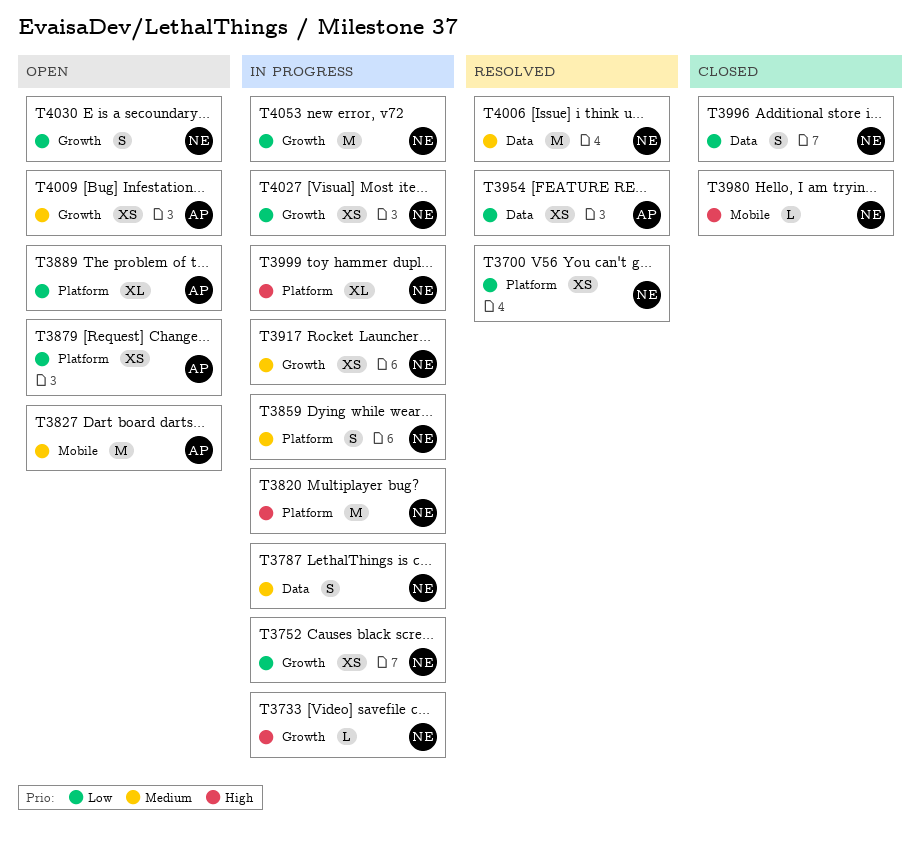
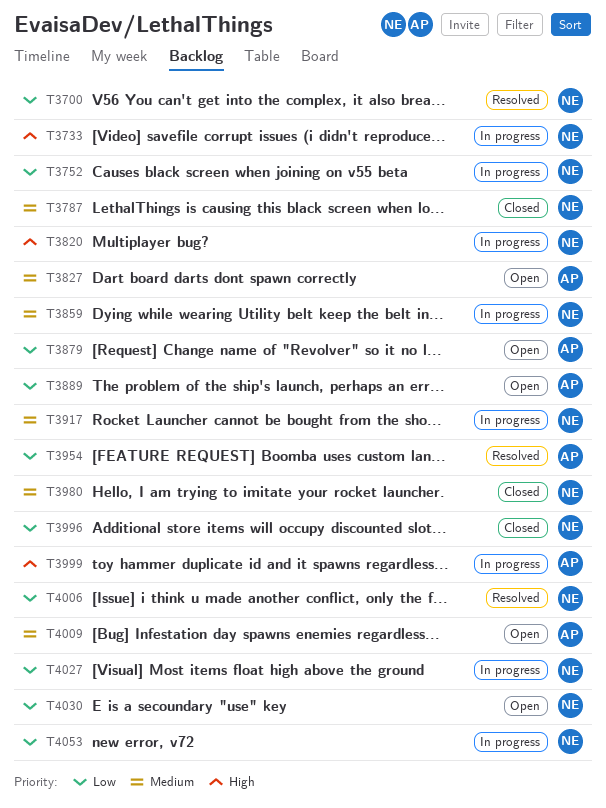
T3787, status: In progress -> Closed
T3980, priority: High -> Medium
T3999, owner: NE -> AP
T4006, priority: Medium -> Low

